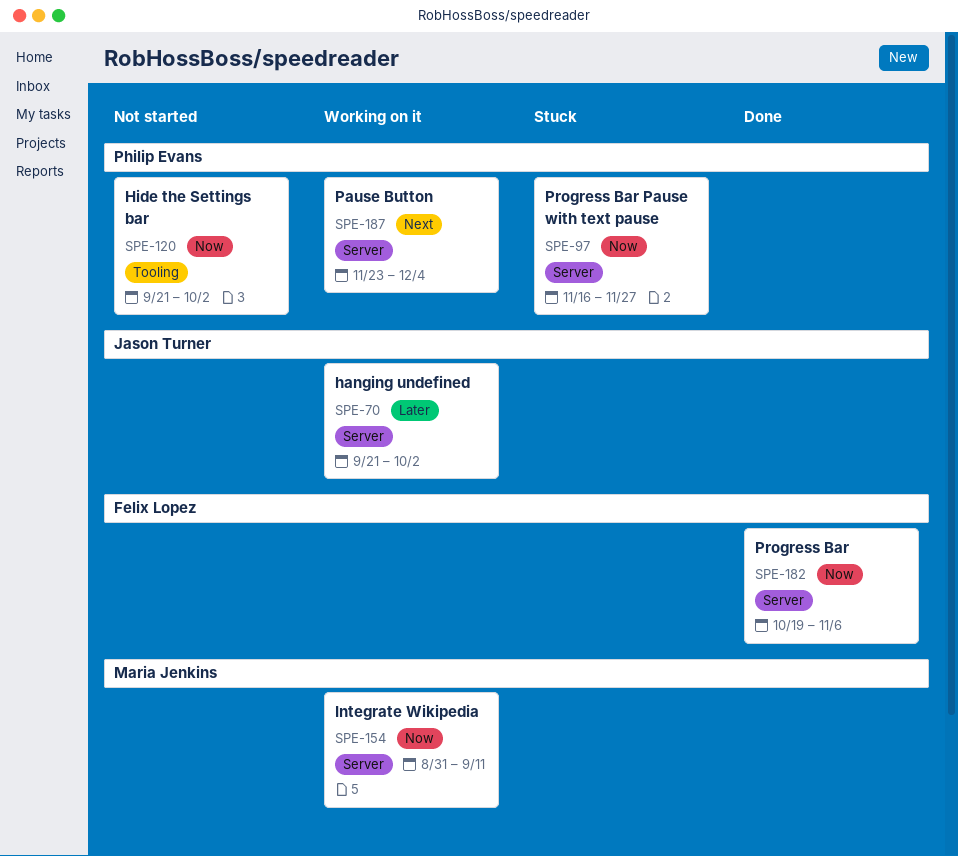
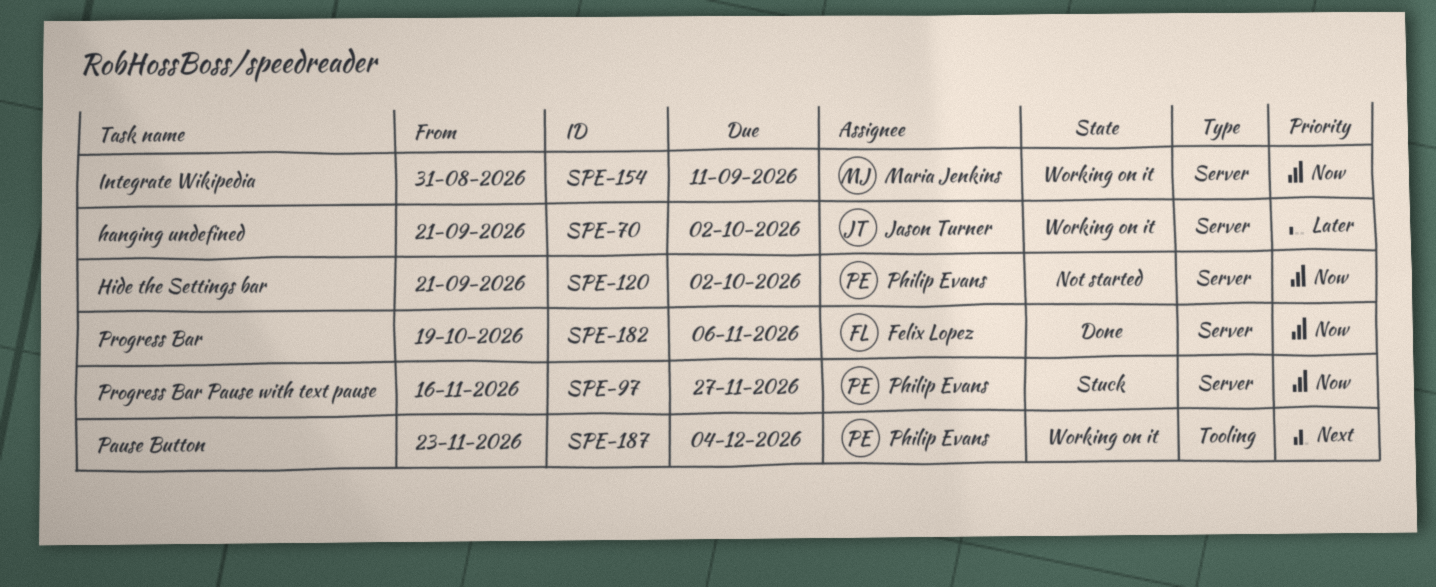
SPE-120, label: Tooling -> Server
SPE-187, label: Server -> Tooling

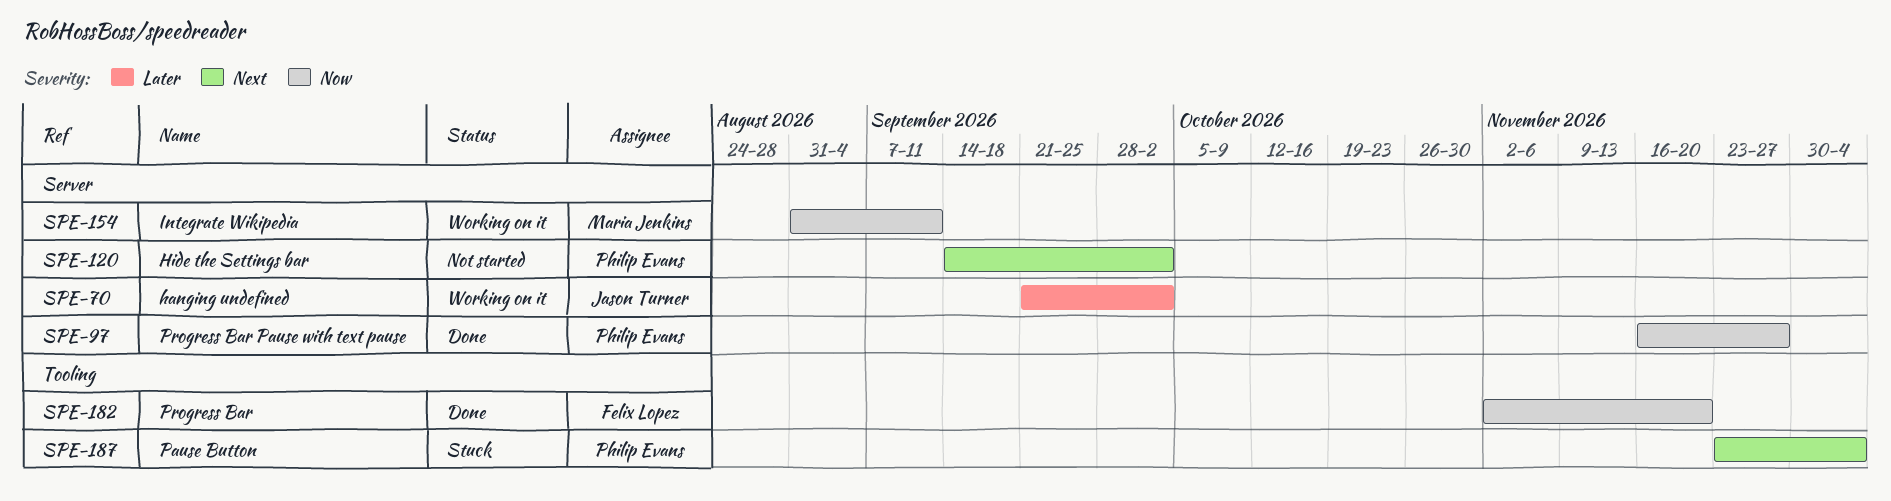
SPE-97, status: Stuck -> Done
SPE-120, priority: Now -> Next
SPE-120, start: Sep 21 -> Sep 14
SPE-182, label: Server -> Tooling
SPE-182, start: Oct 19 -> Nov 2
SPE-182, due: Nov 6 -> Nov 20
SPE-187, status: Working on it -> Stuck

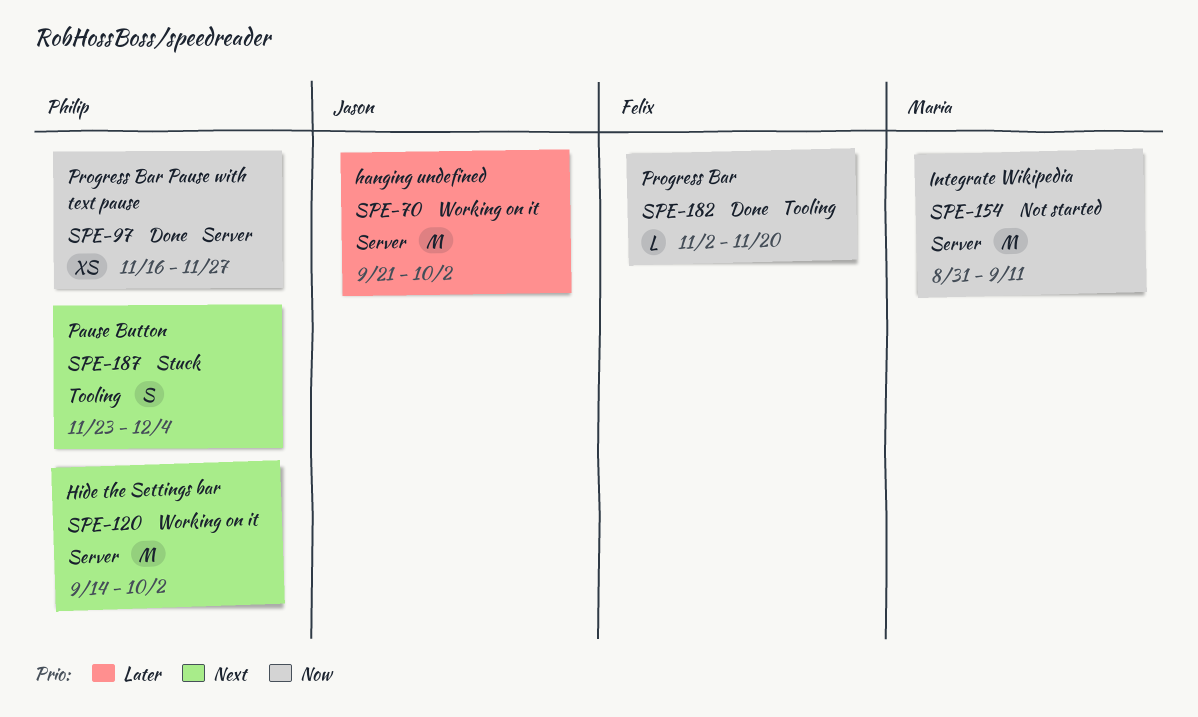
SPE-120, status: Not started -> Working on it
SPE-154, status: Working on it -> Not started

